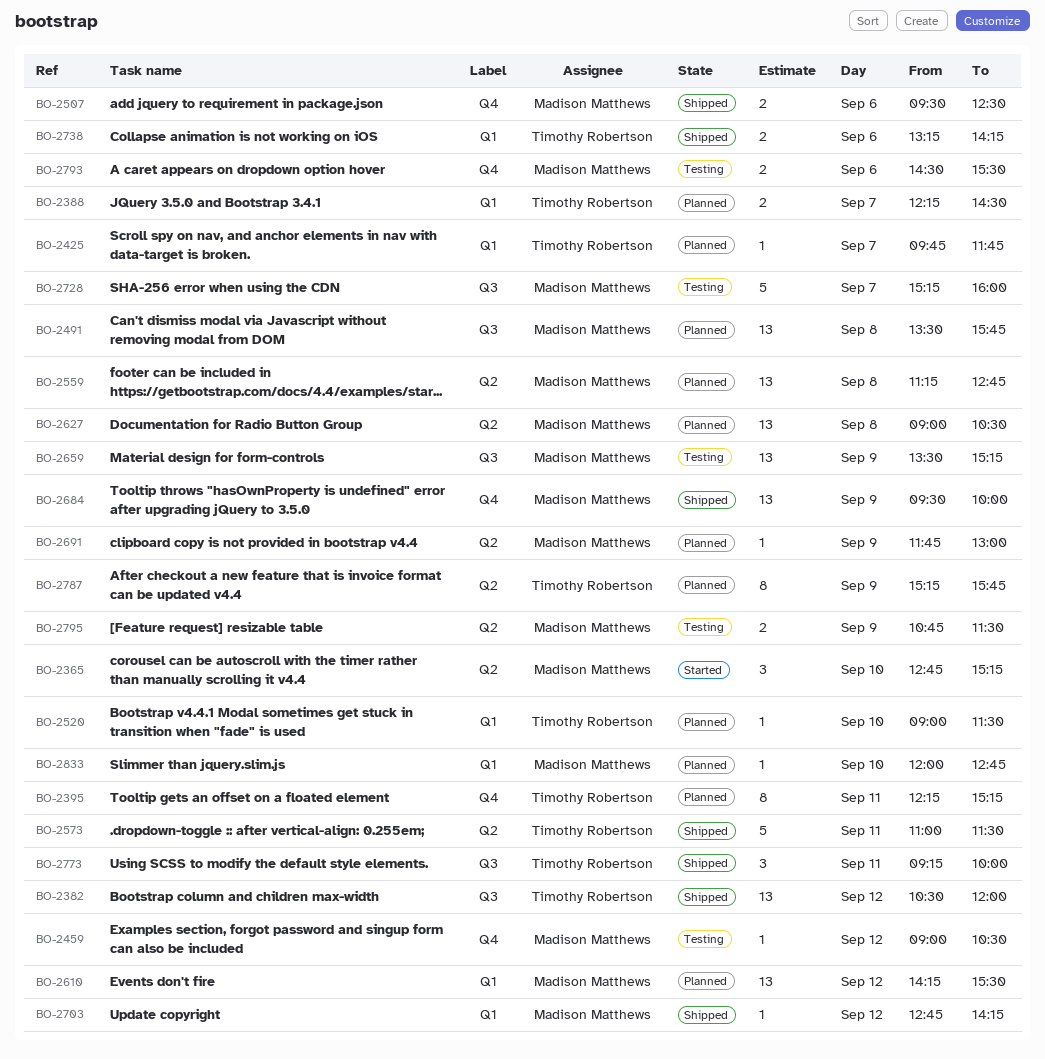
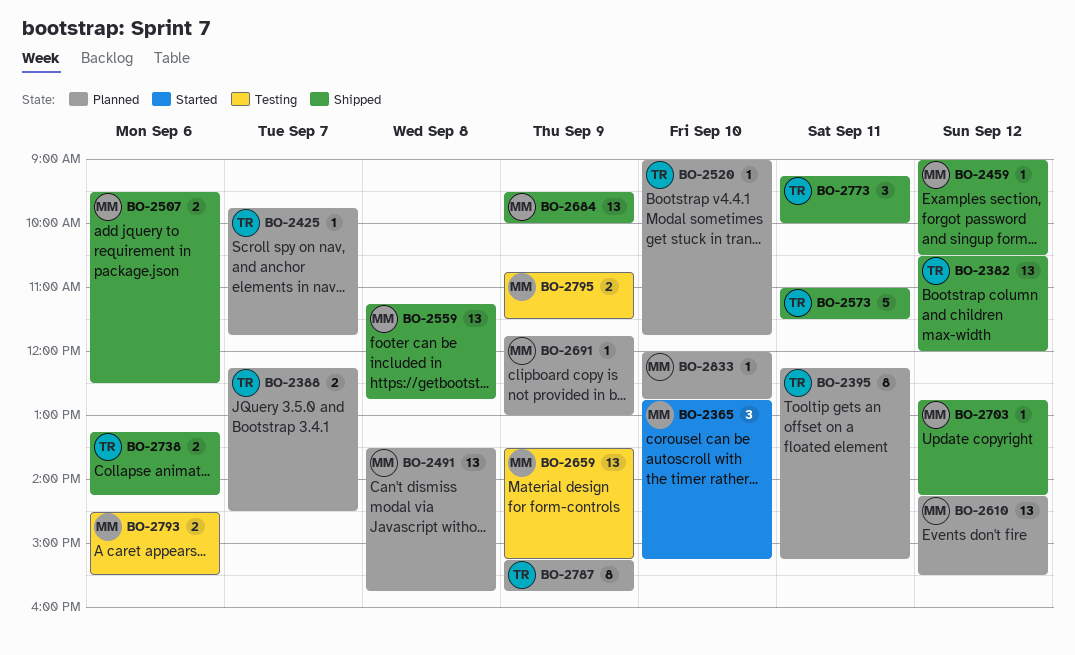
BO-2459, status: Testing -> Shipped
BO-2520, ends: 11:30 -> 11:45
BO-2559, status: Planned -> Shipped
BO-2627: present -> none
BO-2728: present -> none

